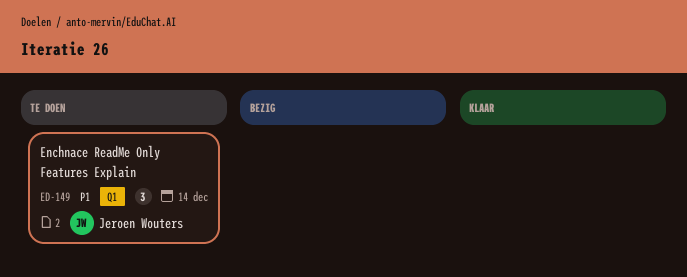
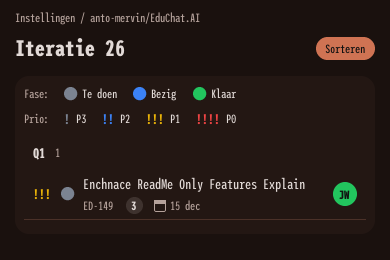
ED-149, due: Dec 14 -> Dec 15

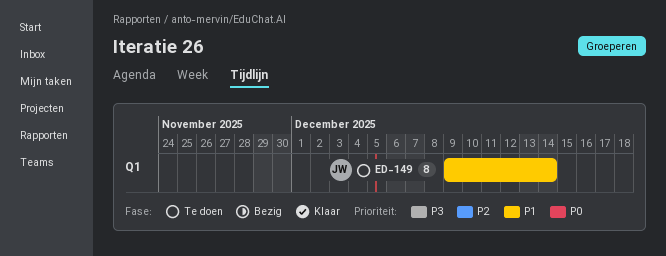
ED-149, estimate: 3 -> 8
ED-149, due: Dec 15 -> Dec 14

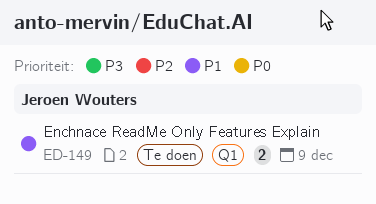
ED-149, estimate: 8 -> 2
ED-149, due: Dec 14 -> Dec 9

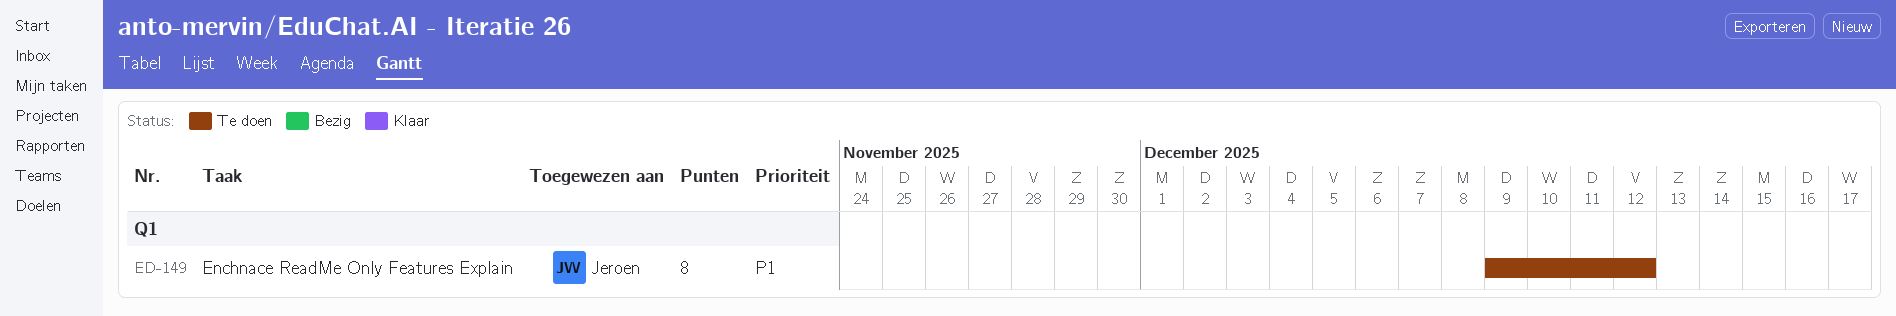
ED-149, estimate: 2 -> 8
ED-149, due: Dec 9 -> Dec 12

